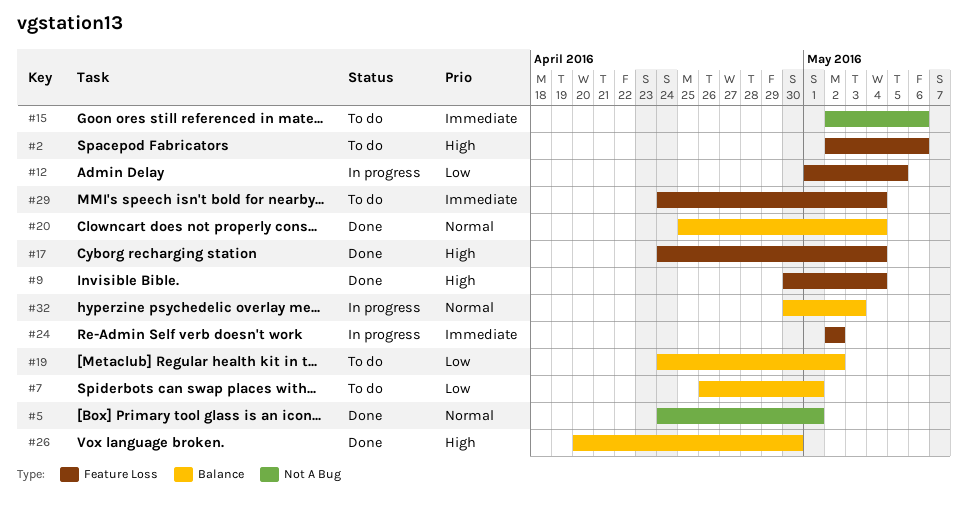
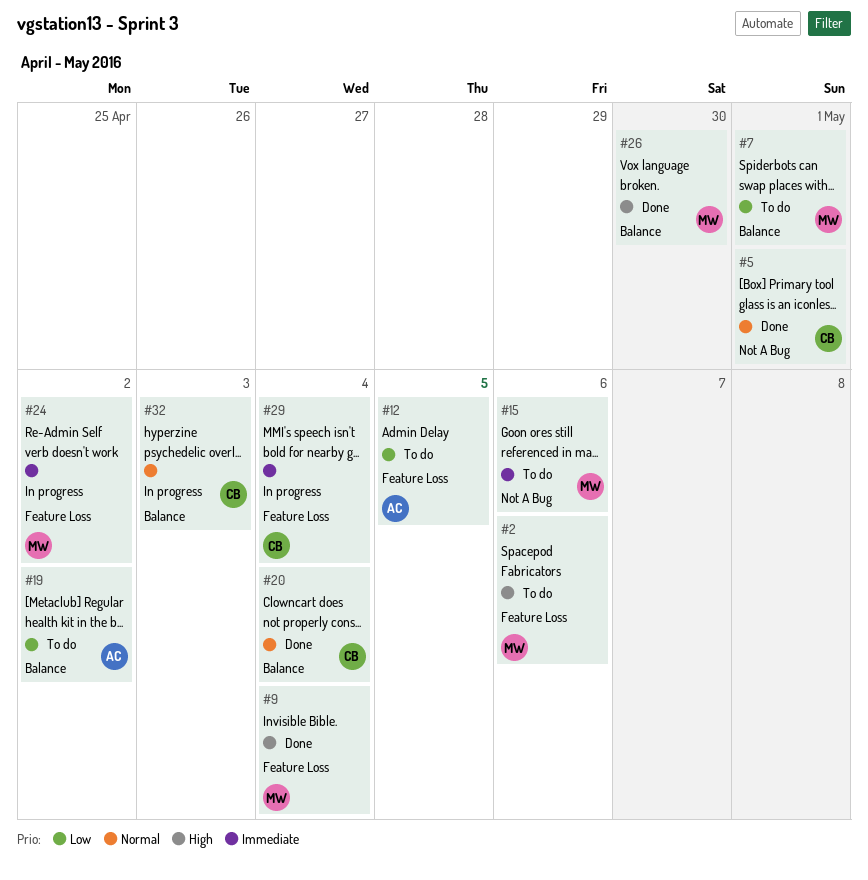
#12, status: In progress -> To do
#17: present -> none
#29, status: To do -> In progress

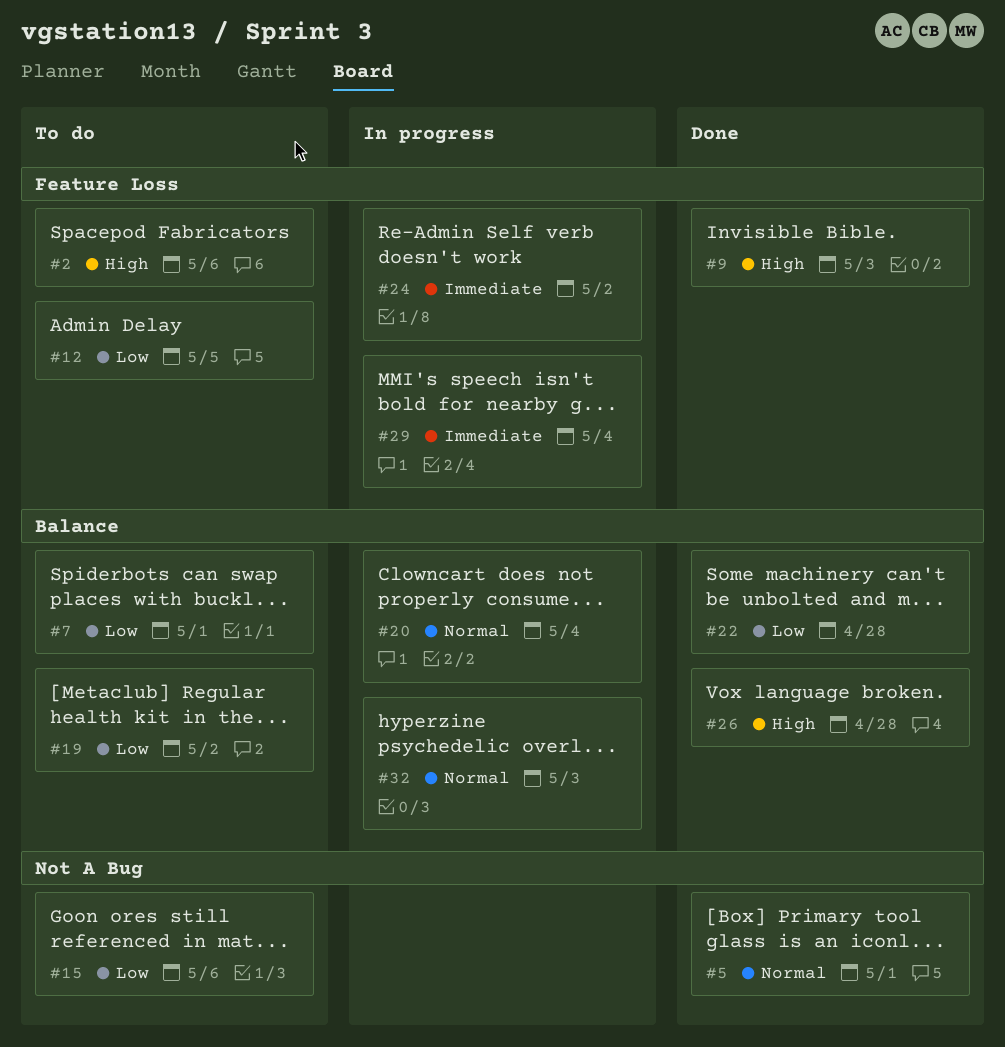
#9, due: May 4 -> May 3
#15, priority: Immediate -> Low
#20, status: Done -> In progress
#22: none -> present
#26, due: Apr 30 -> Apr 28

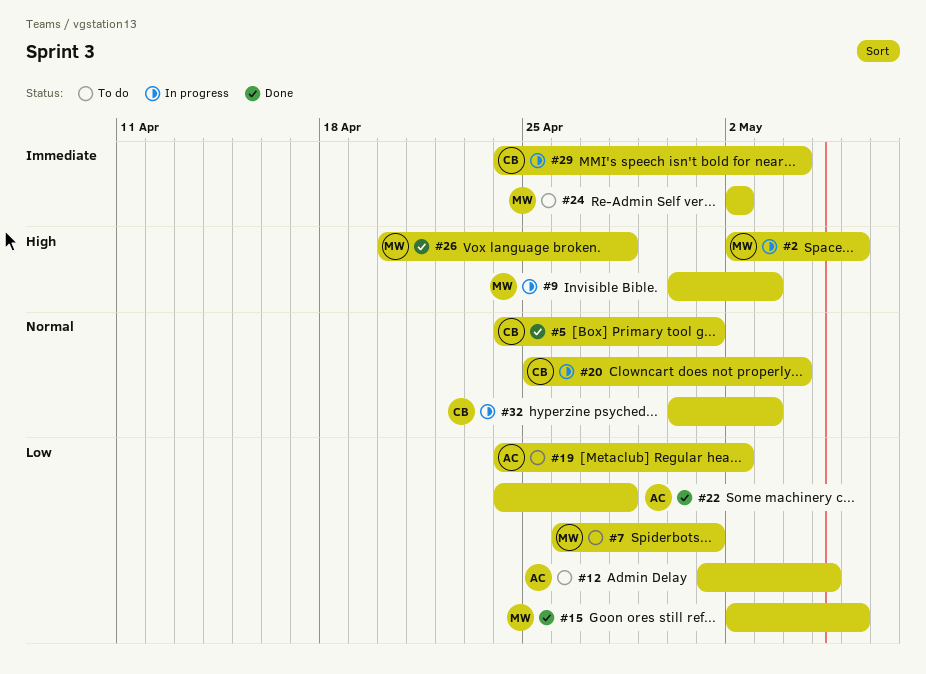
#2, status: To do -> In progress
#9, status: Done -> In progress
#15, status: To do -> Done
#24, status: In progress -> To do

